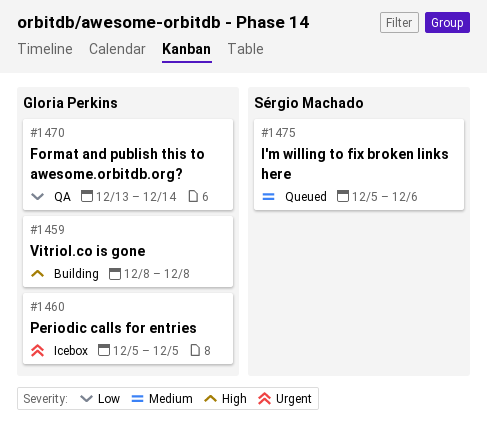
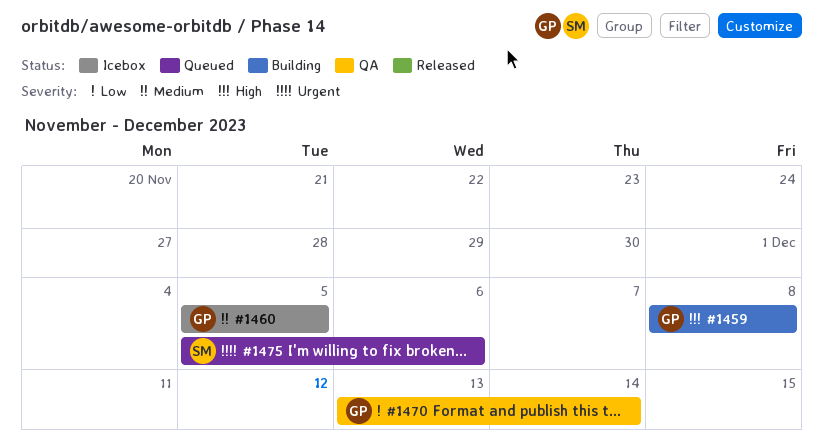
#1460, priority: Urgent -> Medium
#1475, priority: Medium -> Urgent

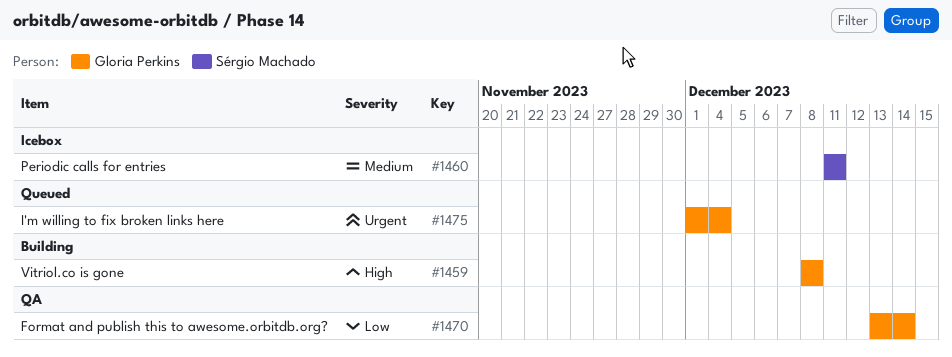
#1460, owner: Gloria Perkins -> Sérgio Machado
#1460, start: Dec 5 -> Dec 11
#1460, due: Dec 5 -> Dec 11
#1475, owner: Sérgio Machado -> Gloria Perkins
#1475, start: Dec 5 -> Dec 1
#1475, due: Dec 6 -> Dec 4

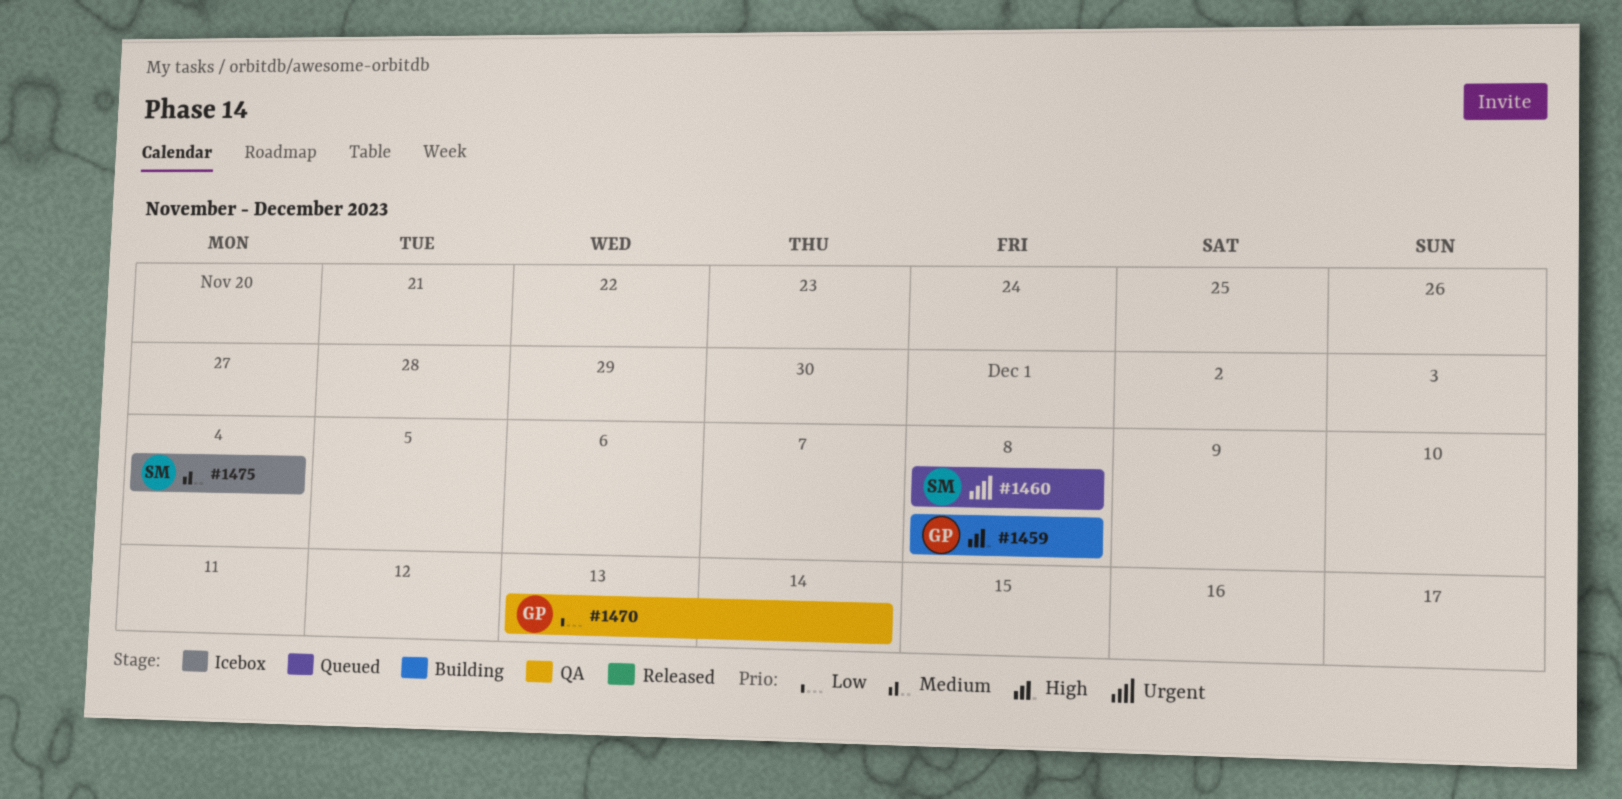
#1460, status: Icebox -> Queued
#1460, priority: Medium -> Urgent
#1460, start: Dec 11 -> Dec 8
#1460, due: Dec 11 -> Dec 8
#1475, status: Queued -> Icebox
#1475, owner: Gloria Perkins -> Sérgio Machado
#1475, priority: Urgent -> Medium
#1475, start: Dec 1 -> Dec 4

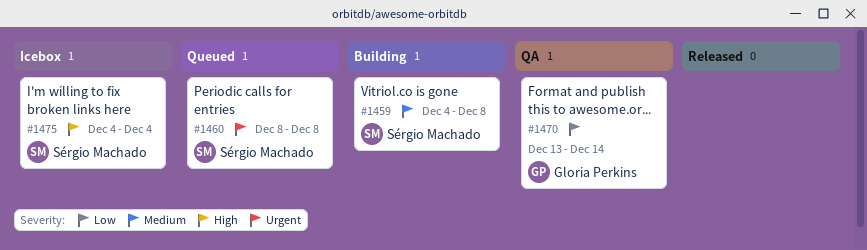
#1459, owner: Gloria Perkins -> Sérgio Machado
#1459, priority: High -> Medium
#1459, start: Dec 8 -> Dec 4
#1475, priority: Medium -> High

